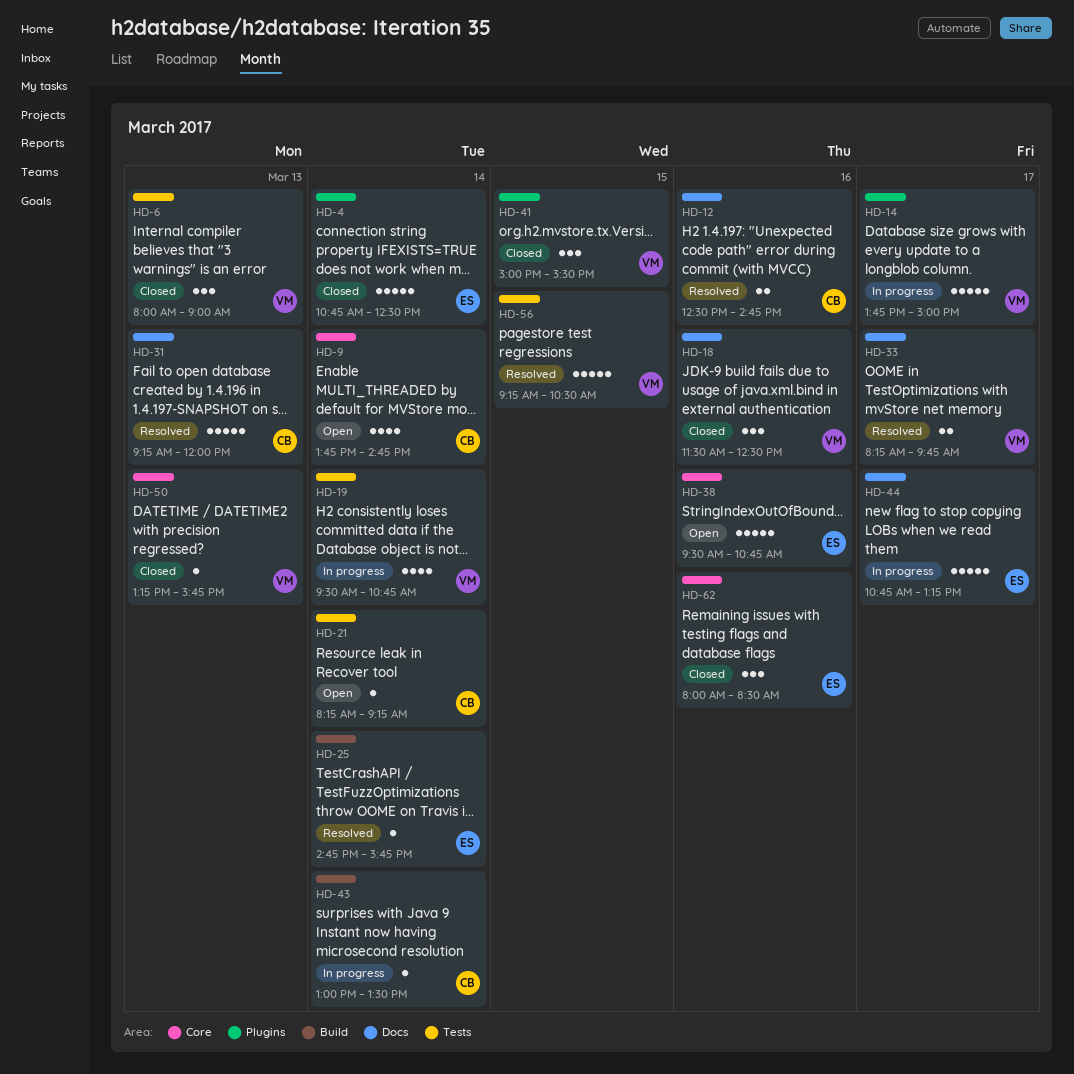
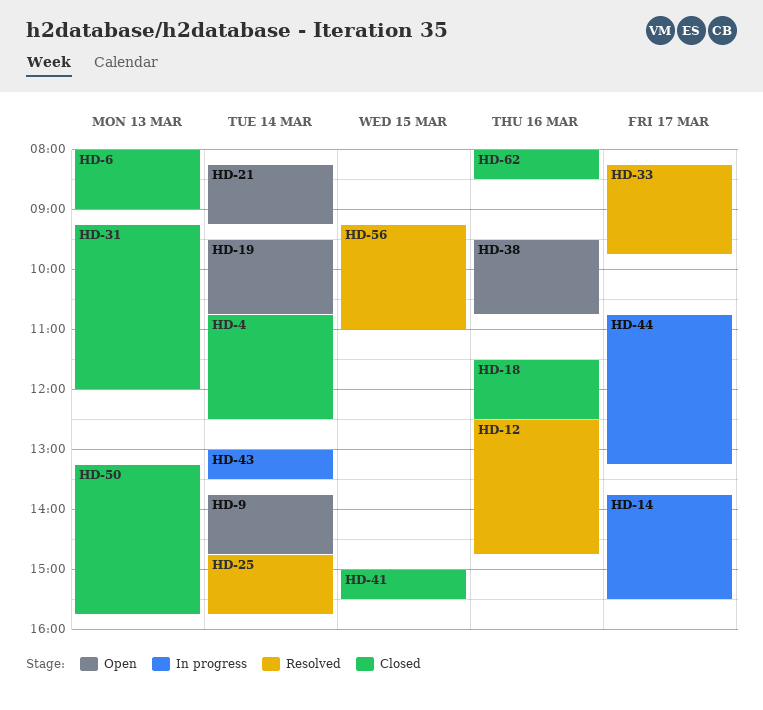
HD-14, ends: 15:00 -> 15:30
HD-19, status: In progress -> Open
HD-31, status: Resolved -> Closed
HD-56, ends: 10:30 -> 11:00

